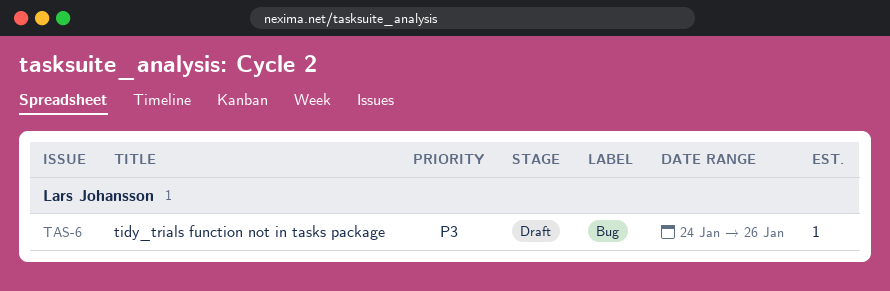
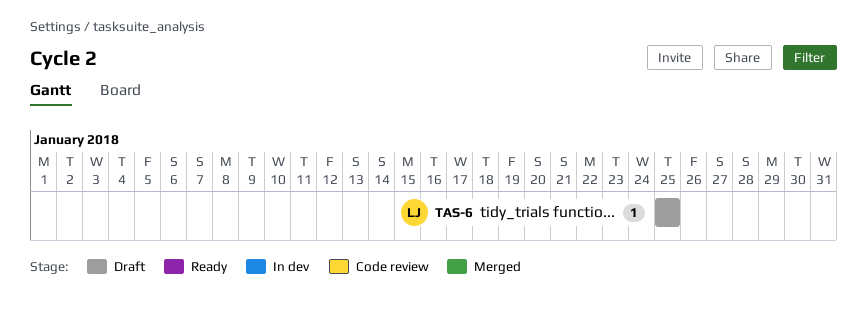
TAS-6, start: Jan 24 -> Jan 25
TAS-6, due: Jan 26 -> Jan 25

